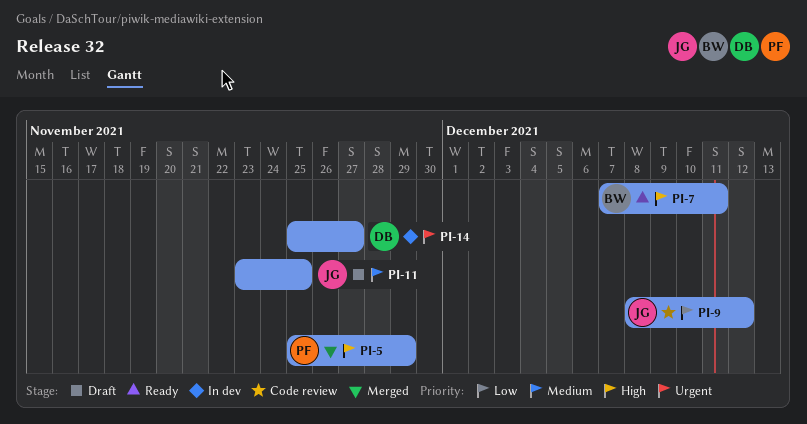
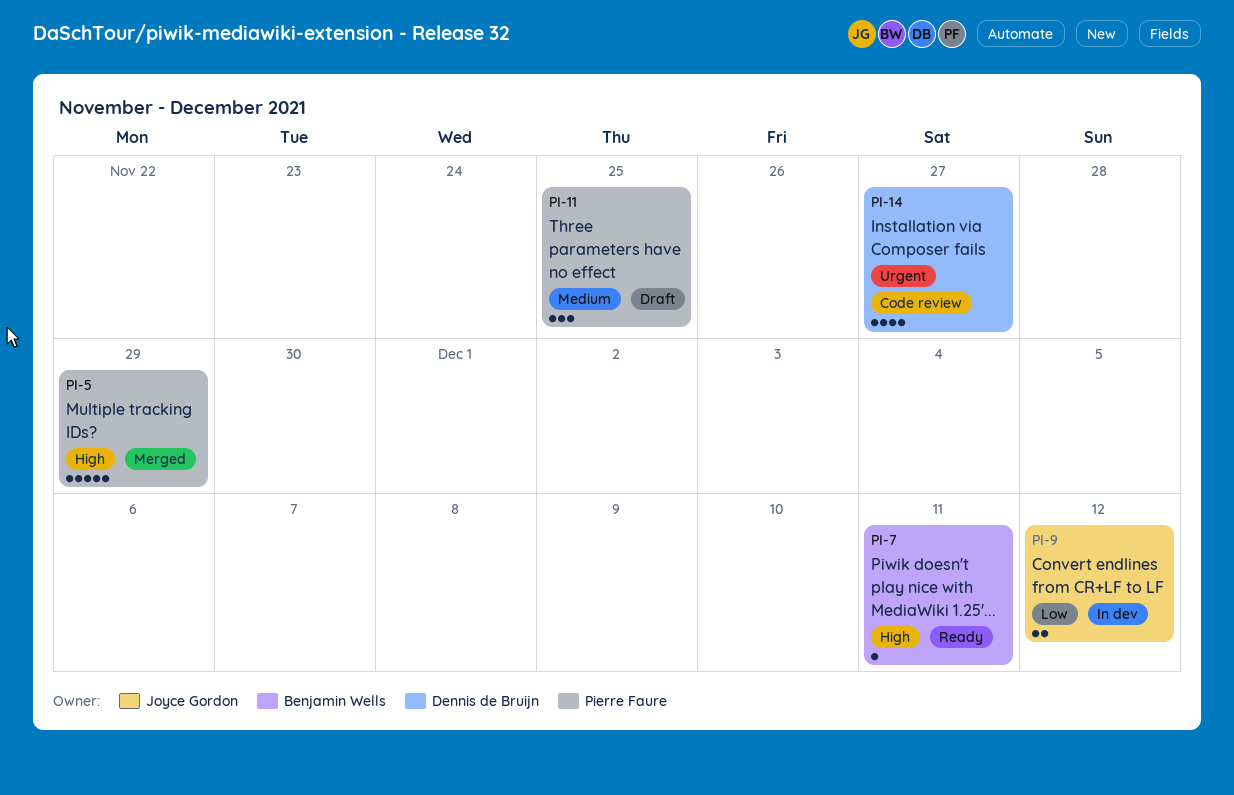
PI-9, status: Code review -> In dev
PI-11, owner: Joyce Gordon -> Pierre Faure
PI-14, status: In dev -> Code review

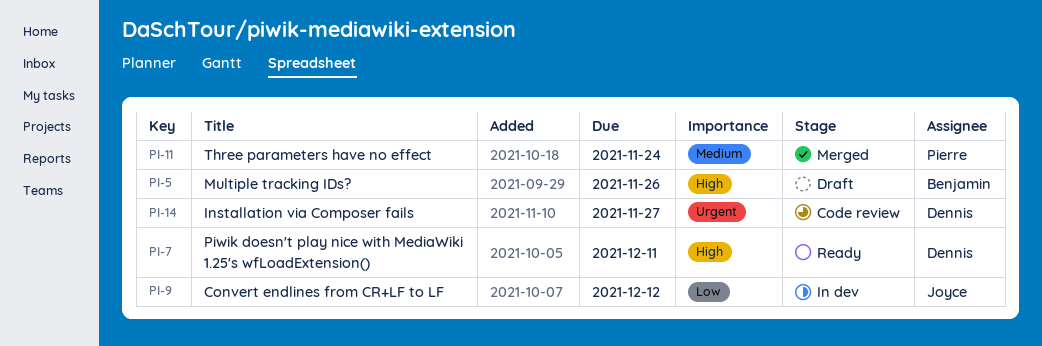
PI-5, status: Merged -> Draft
PI-5, owner: Pierre Faure -> Benjamin Wells
PI-5, due: Nov 29 -> Nov 26
PI-7, owner: Benjamin Wells -> Dennis de Bruijn
PI-11, status: Draft -> Merged
PI-11, due: Nov 25 -> Nov 24

